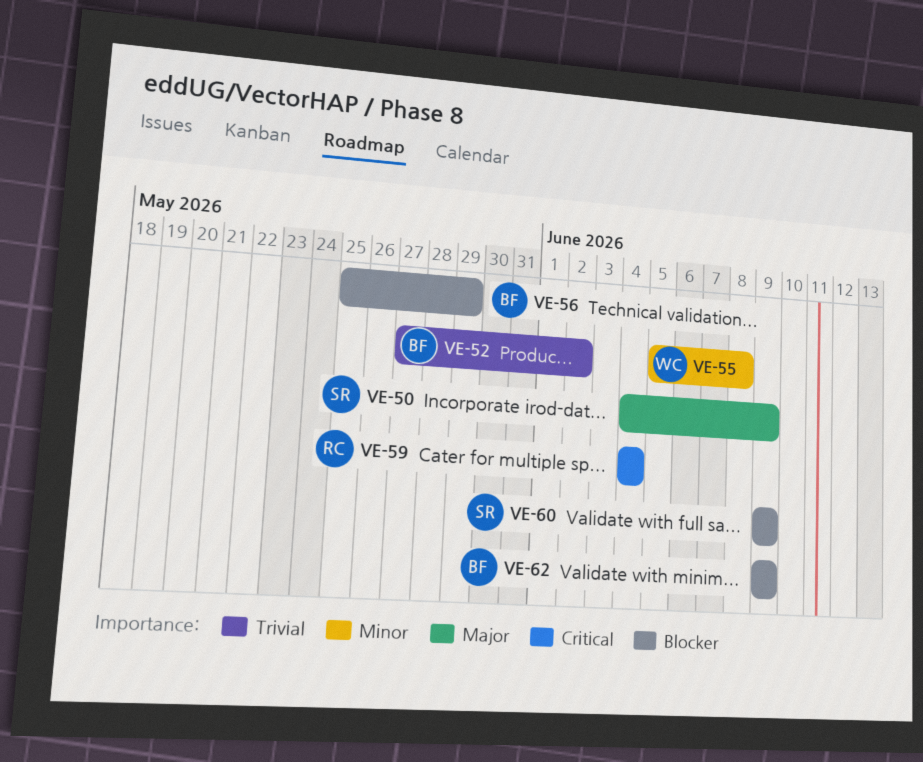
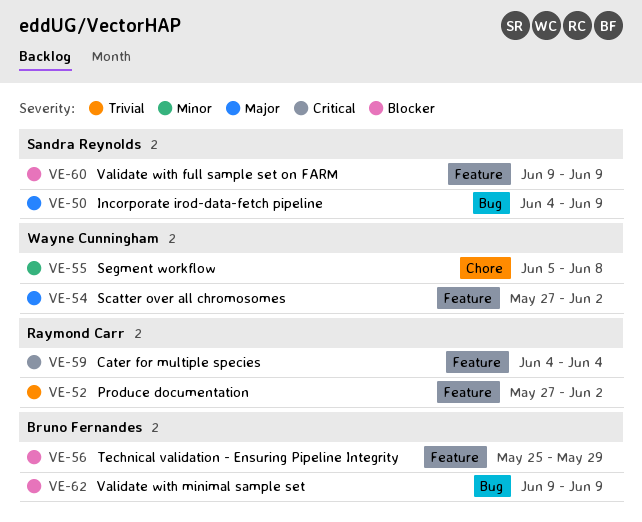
VE-52, owner: Bruno Fernandes -> Raymond Carr
VE-54: none -> present

